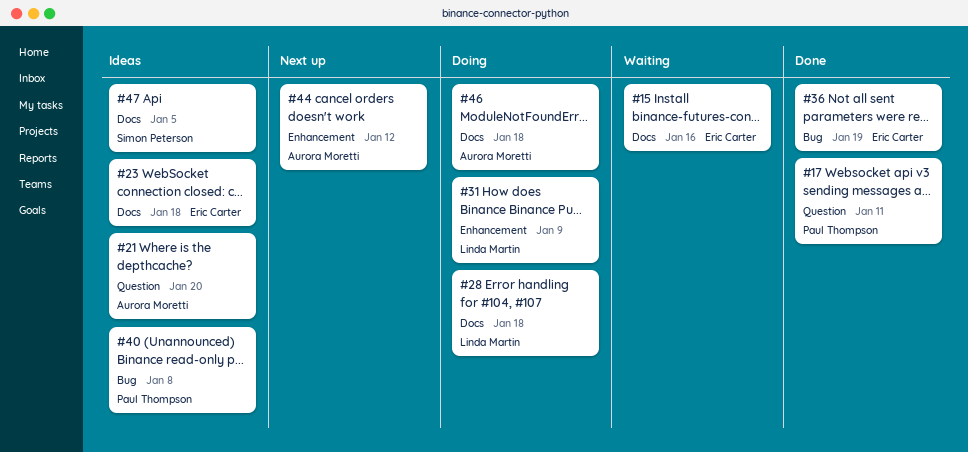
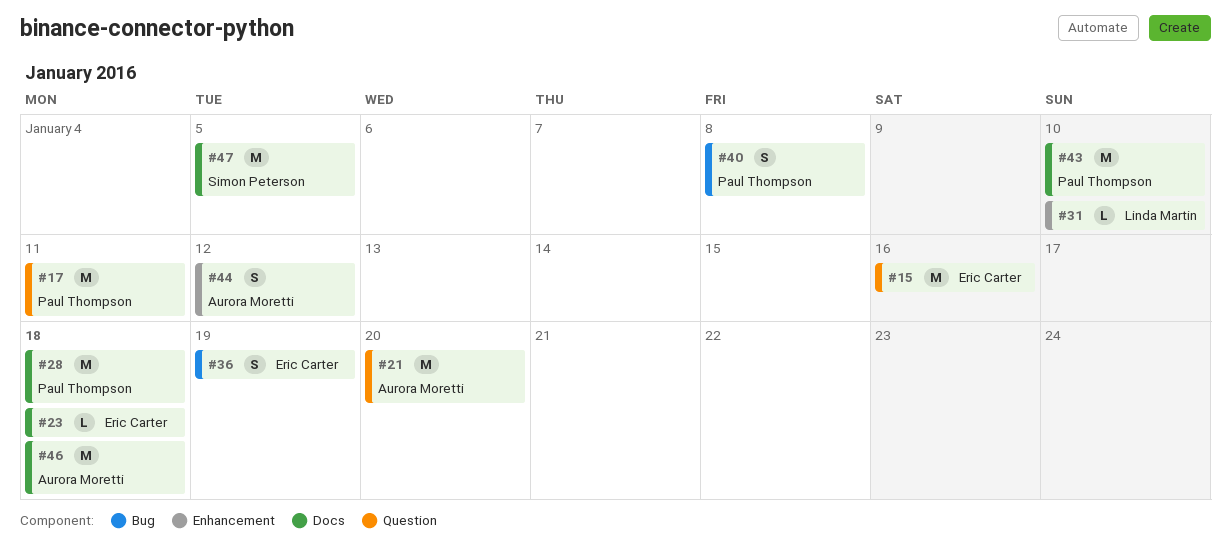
#15, label: Docs -> Question
#28, owner: Linda Martin -> Paul Thompson
#31, due: Jan 9 -> Jan 10
#43: none -> present

